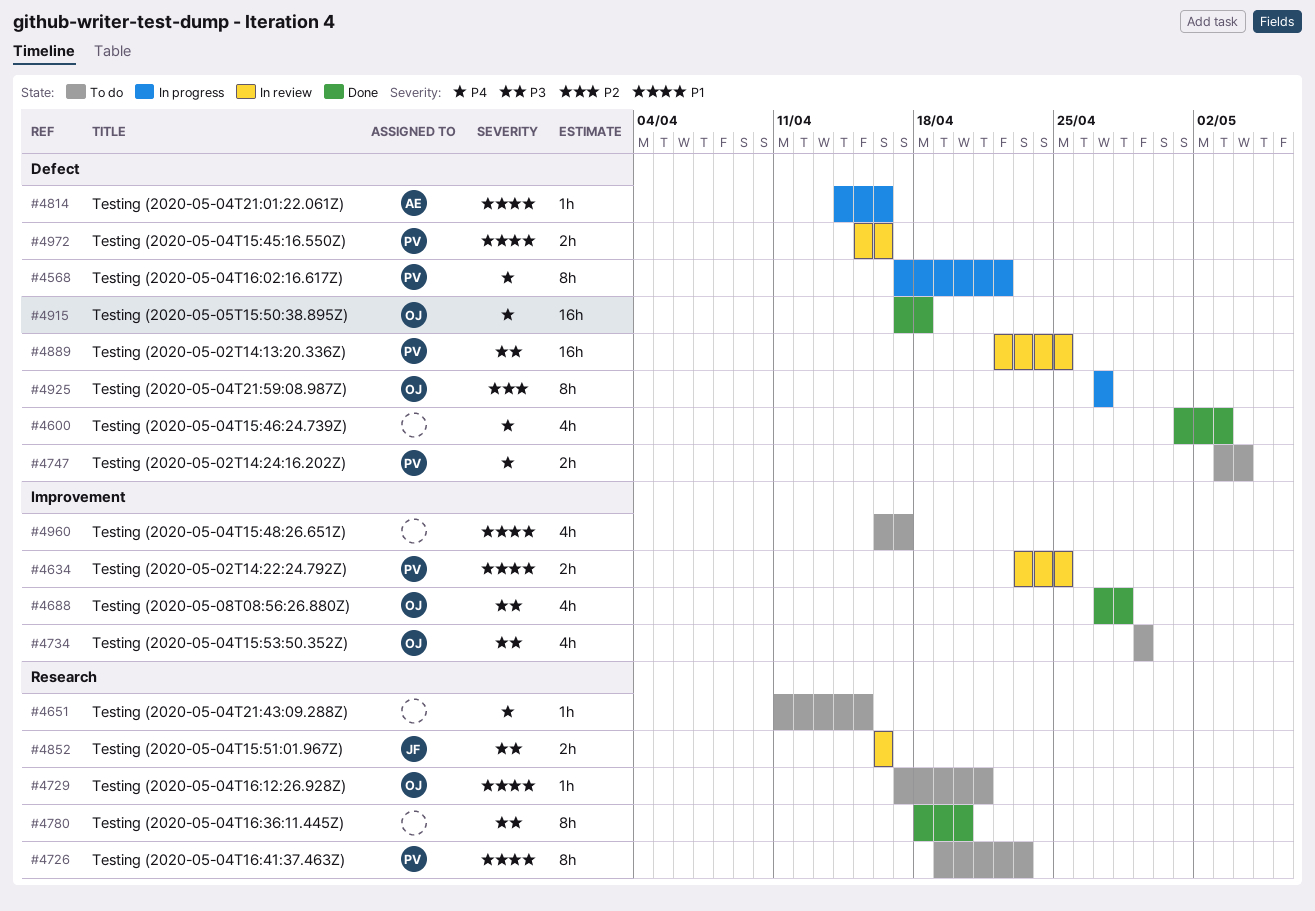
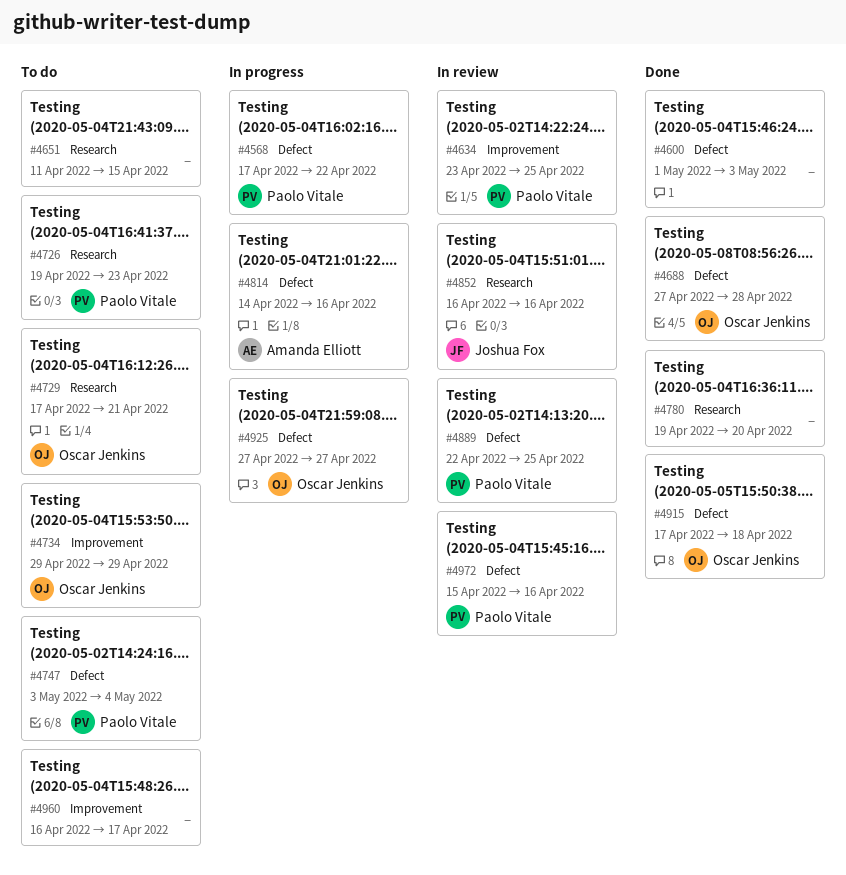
#4688, label: Improvement -> Defect
#4780, start: Apr 18 -> Apr 19

